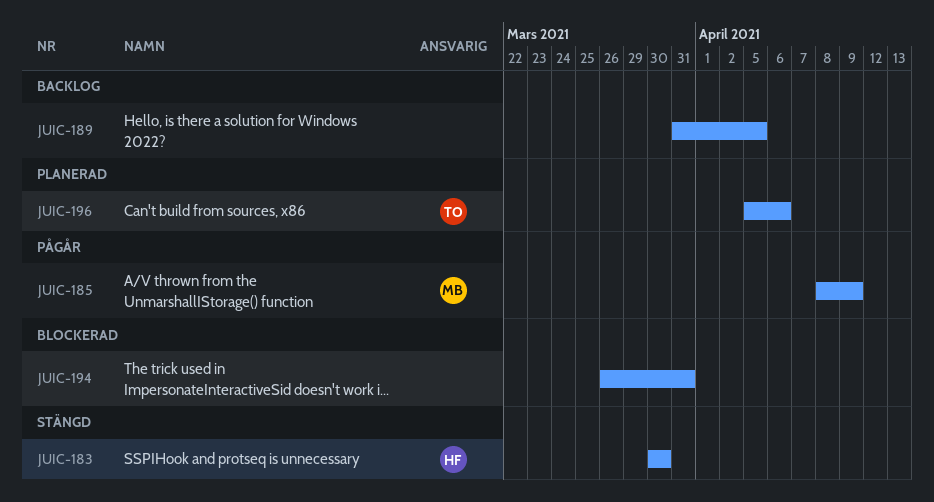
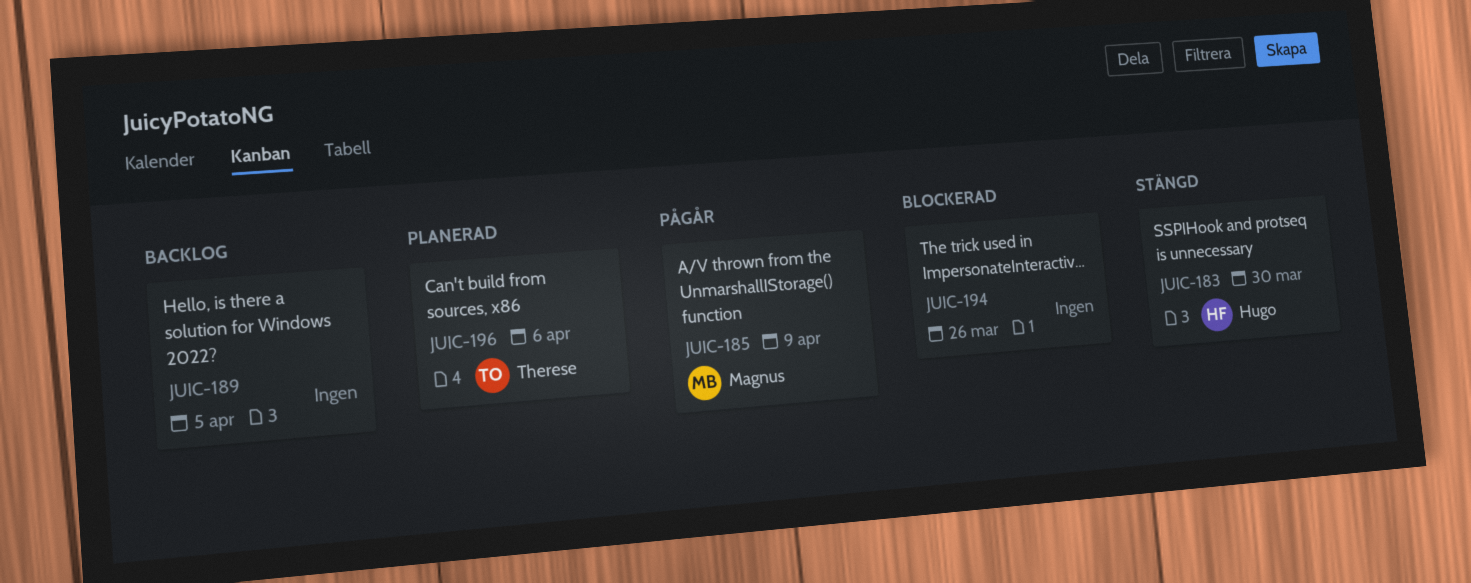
JUIC-194, due: Mar 31 -> Mar 26

